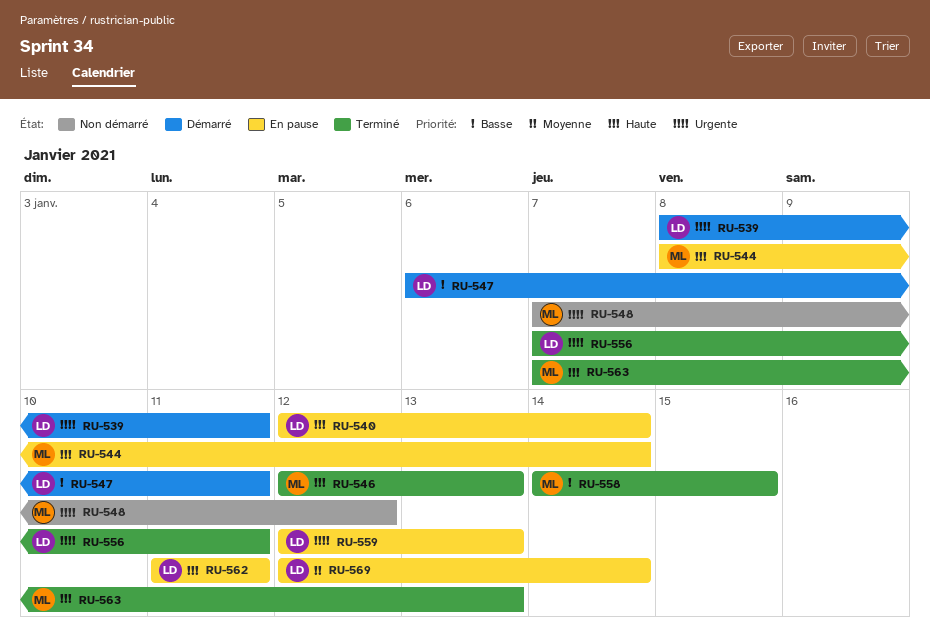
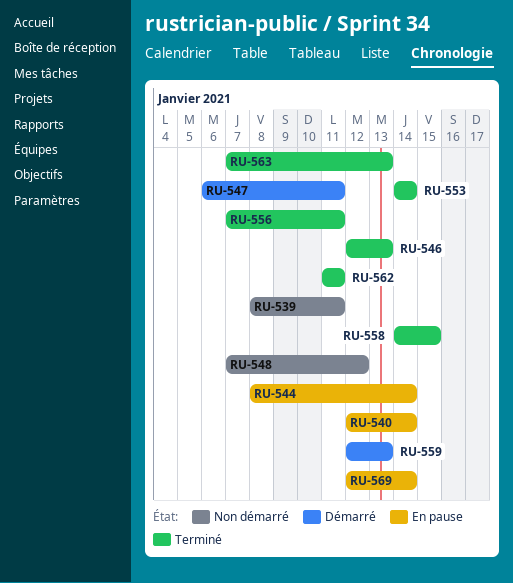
RU-539, status: Démarré -> Non démarré
RU-553: none -> present
RU-559, status: En pause -> Démarré
RU-562, status: En pause -> Terminé

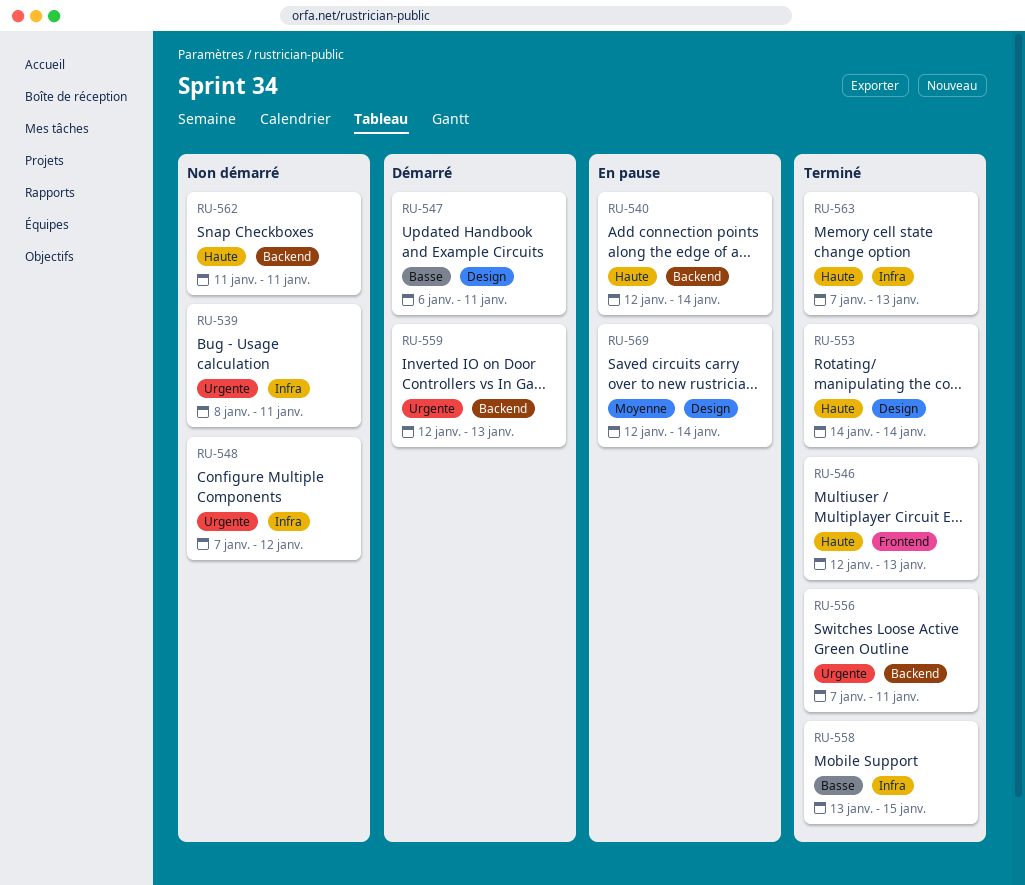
RU-544: present -> none
RU-558, start: Jan 14 -> Jan 13
RU-562, status: Terminé -> Non démarré

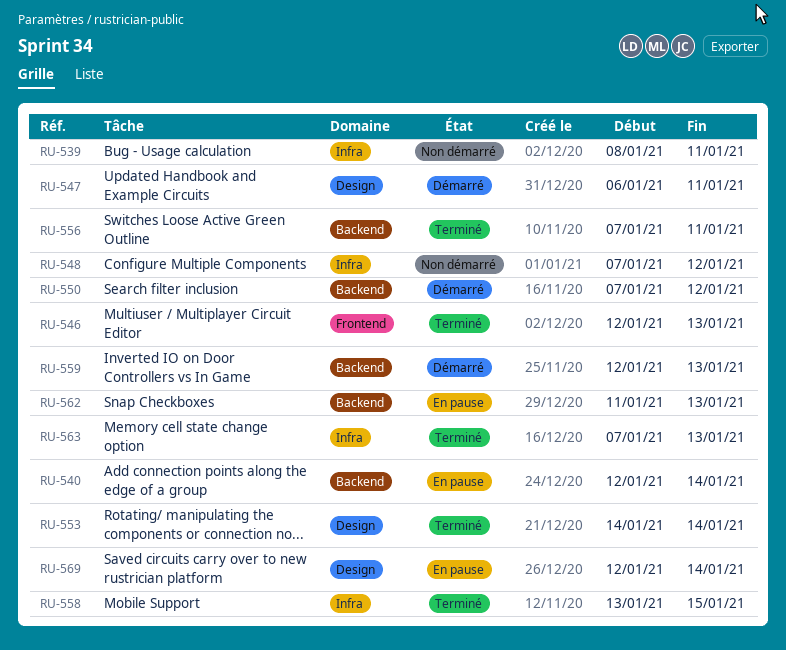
RU-550: none -> present
RU-562, status: Non démarré -> En pause
RU-562, due: Jan 11 -> Jan 13

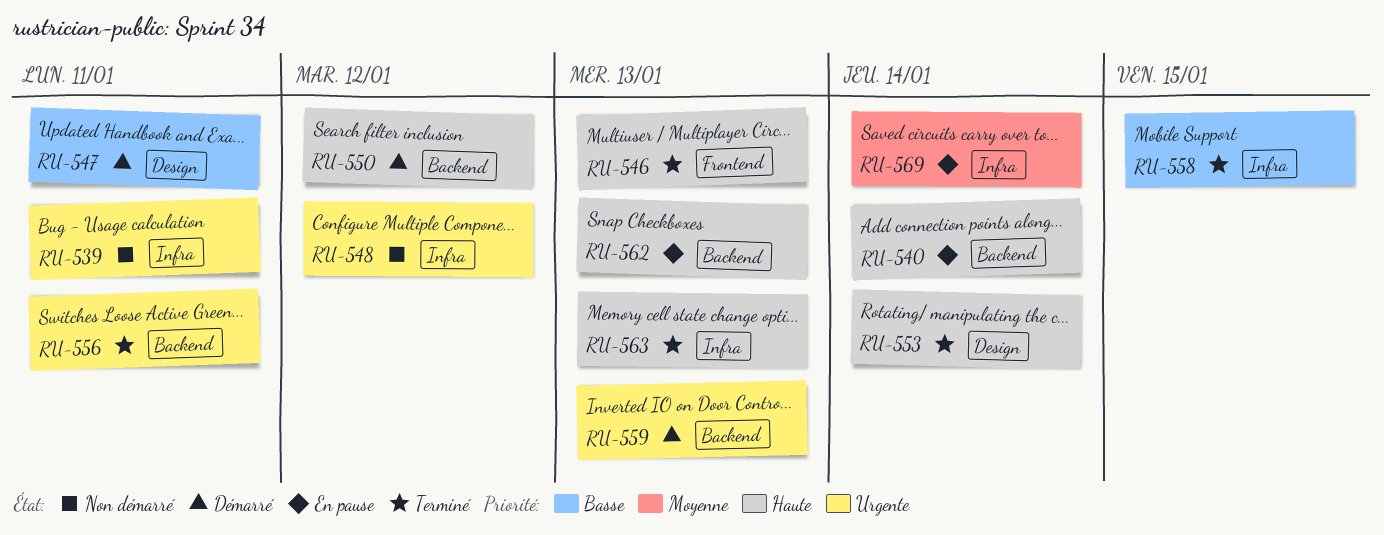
RU-569, label: Design -> Infra

